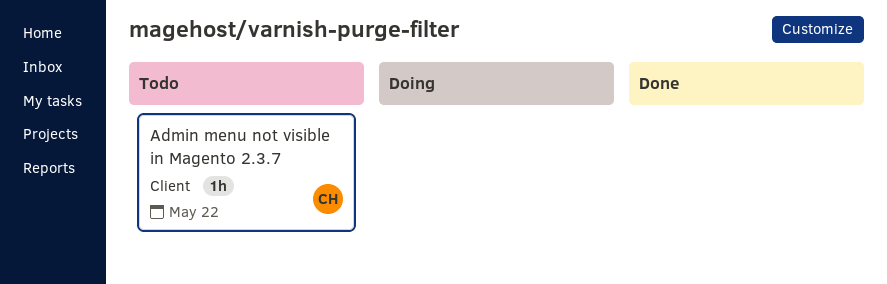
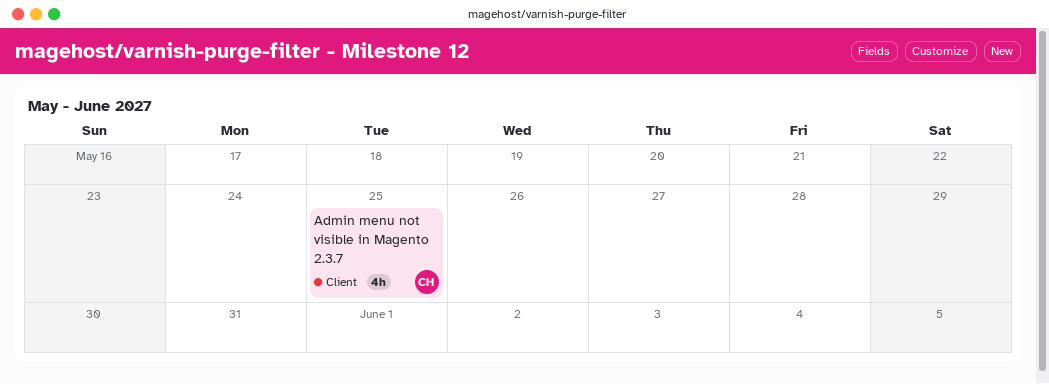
Admin menu not visible in Magento 2.3.7, estimate: 1h -> 4h
Admin menu not visible in Magento 2.3.7, due: May 22 -> May 25

